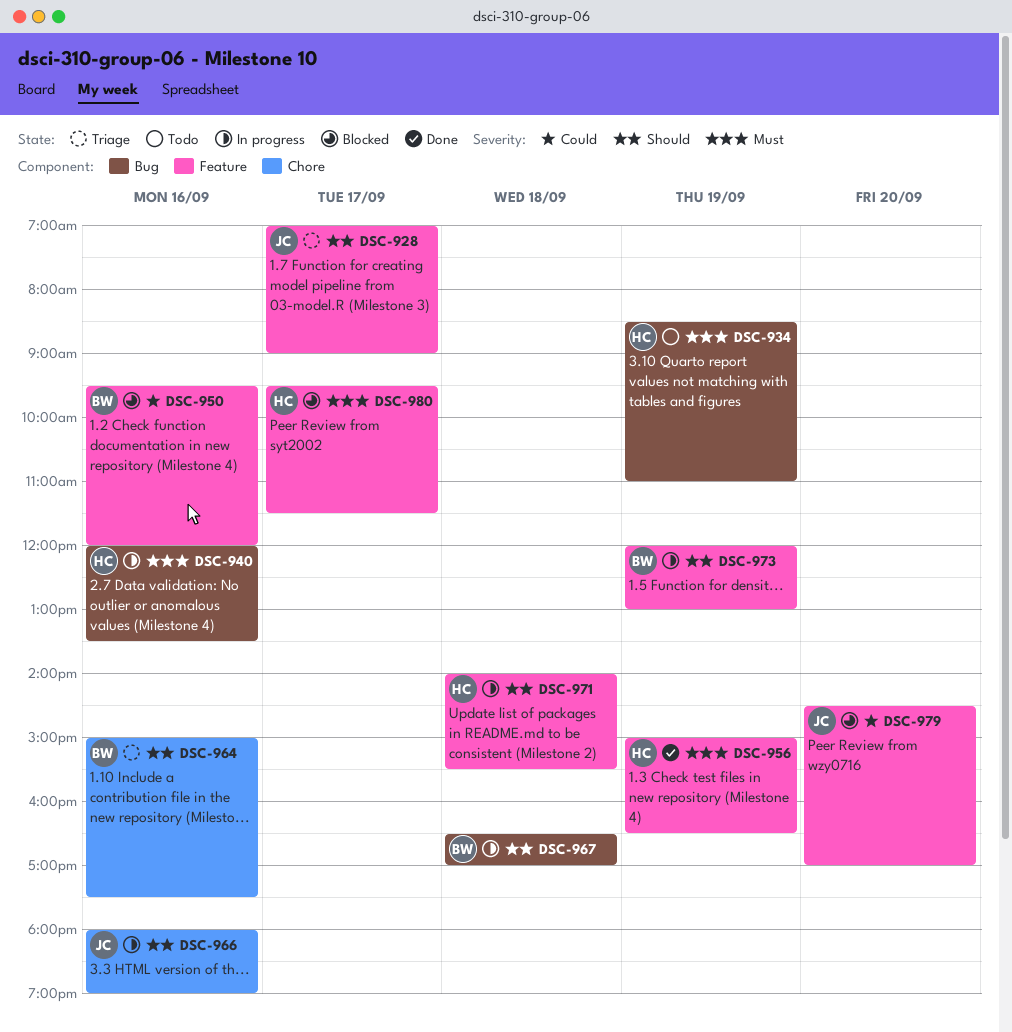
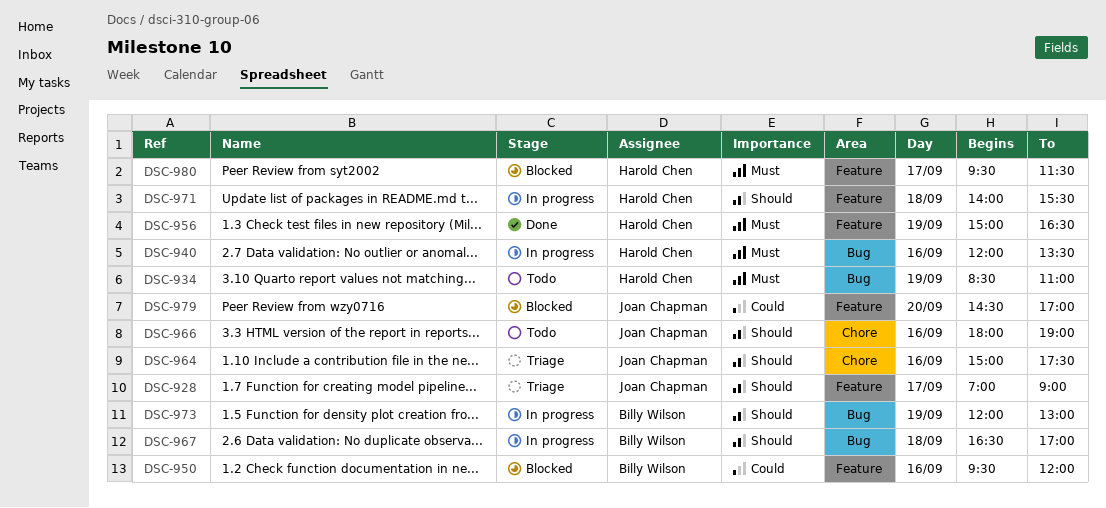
DSC-964, owner: Billy Wilson -> Joan Chapman
DSC-966, status: In progress -> Todo
DSC-973, label: Feature -> Bug

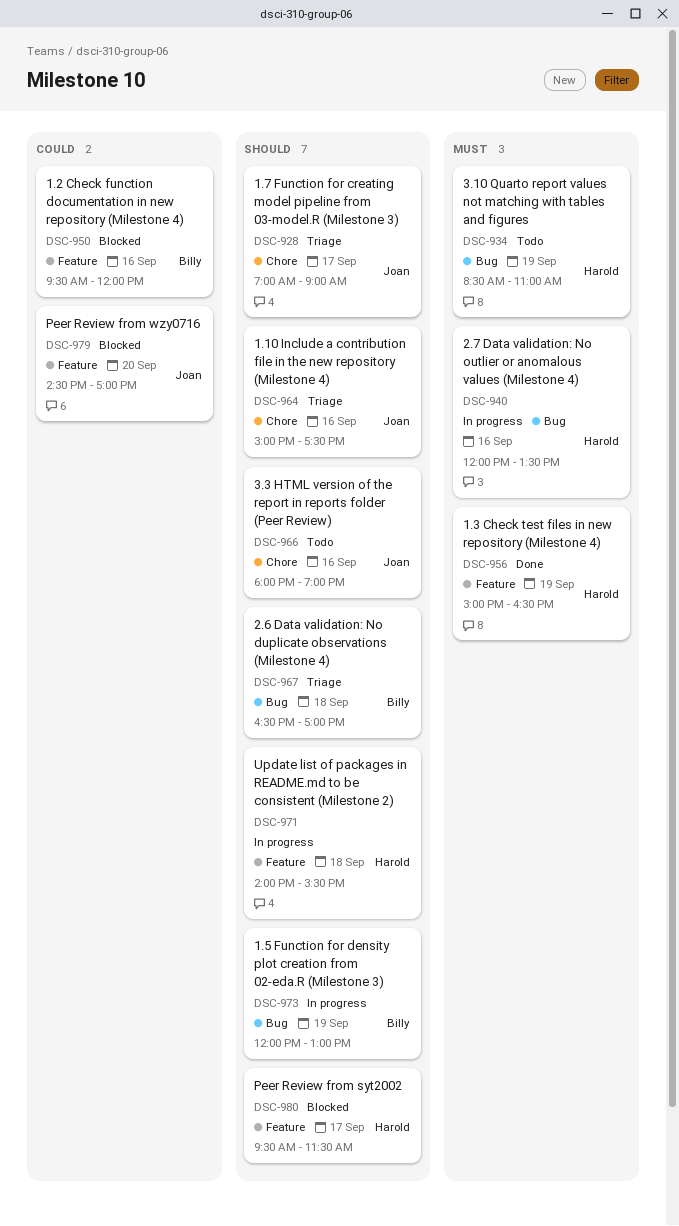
DSC-928, label: Feature -> Chore
DSC-967, status: In progress -> Triage
DSC-980, priority: Must -> Should

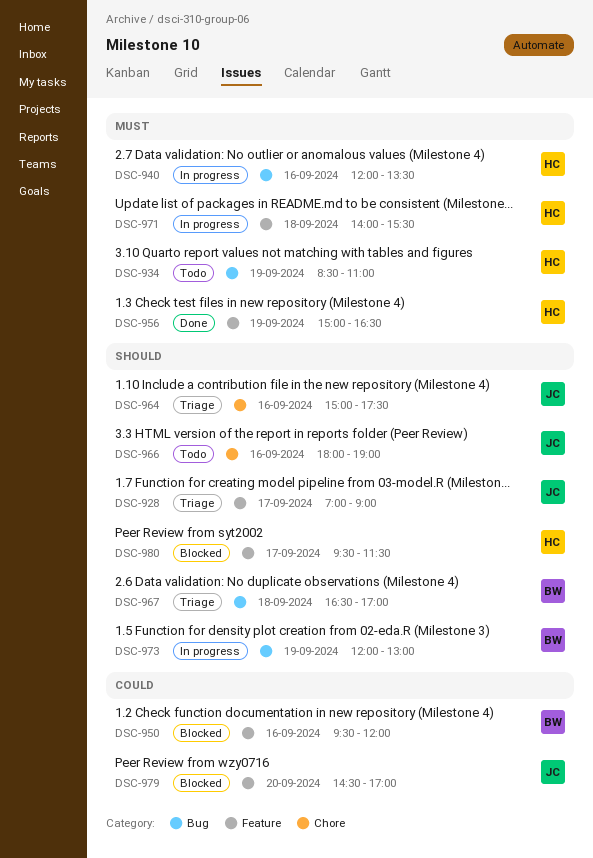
DSC-928, label: Chore -> Feature
DSC-971, priority: Should -> Must

